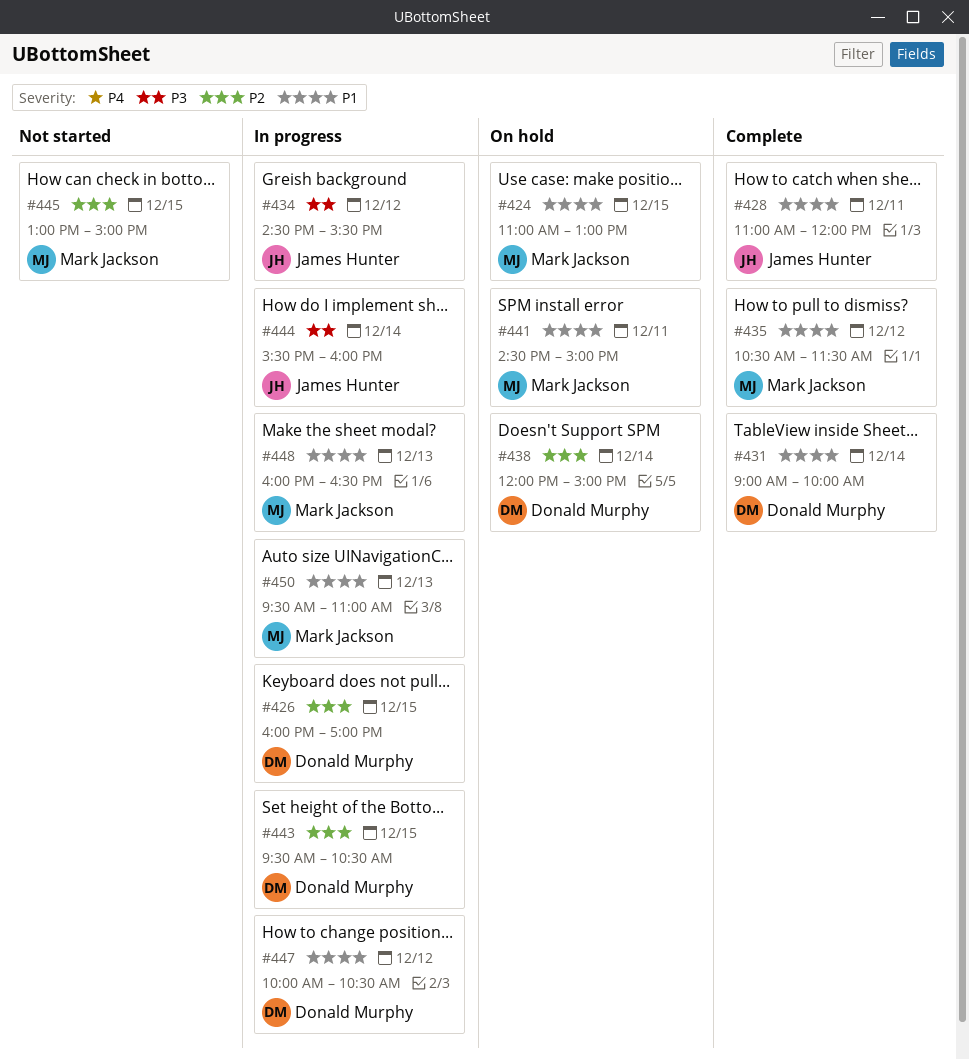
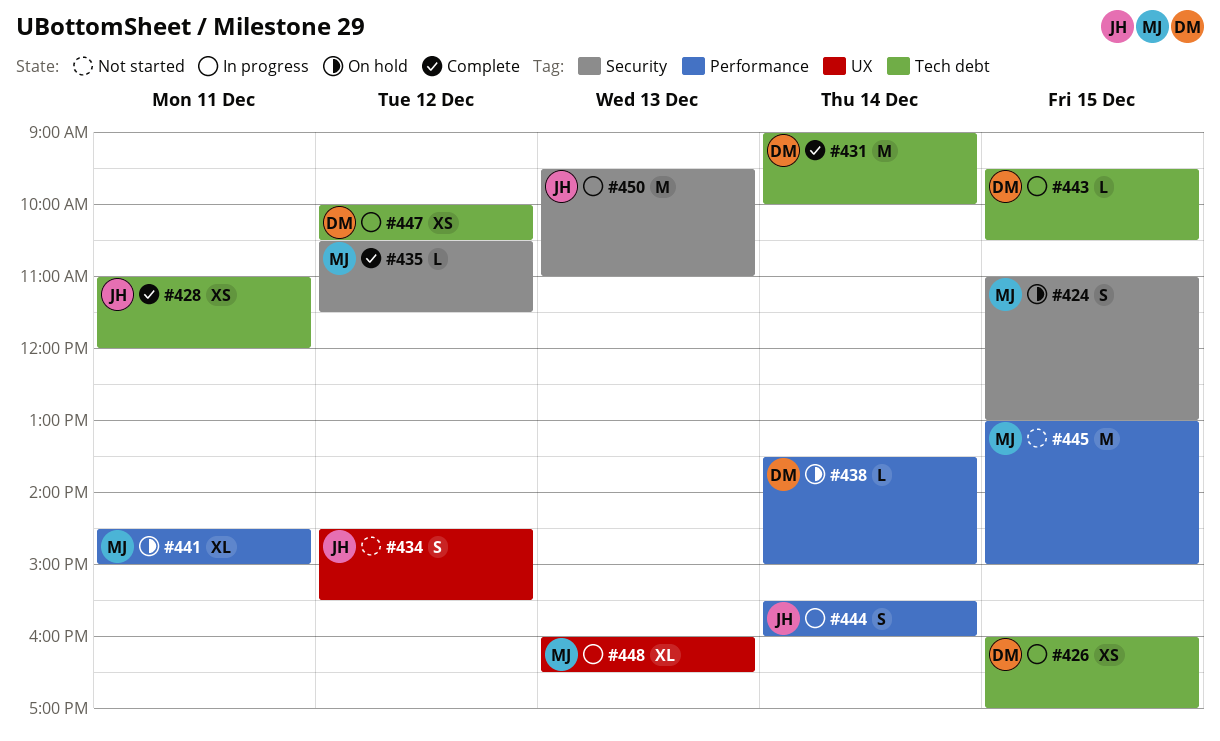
#434, status: In progress -> Not started
#438, begins: 12:00 -> 13:30
#450, owner: Mark Jackson -> James Hunter

